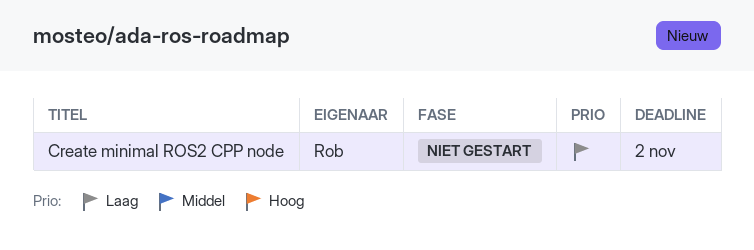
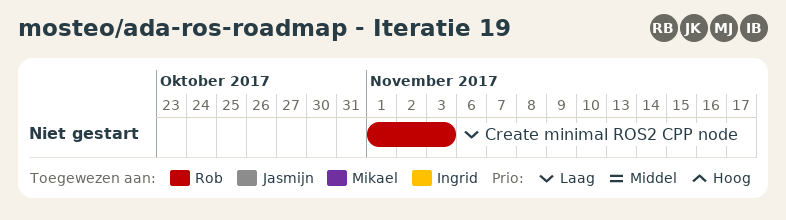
Create minimal ROS2 CPP node, due: Nov 2 -> Nov 3

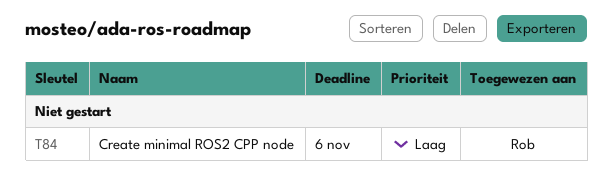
Create minimal ROS2 CPP node, due: Nov 3 -> Nov 6

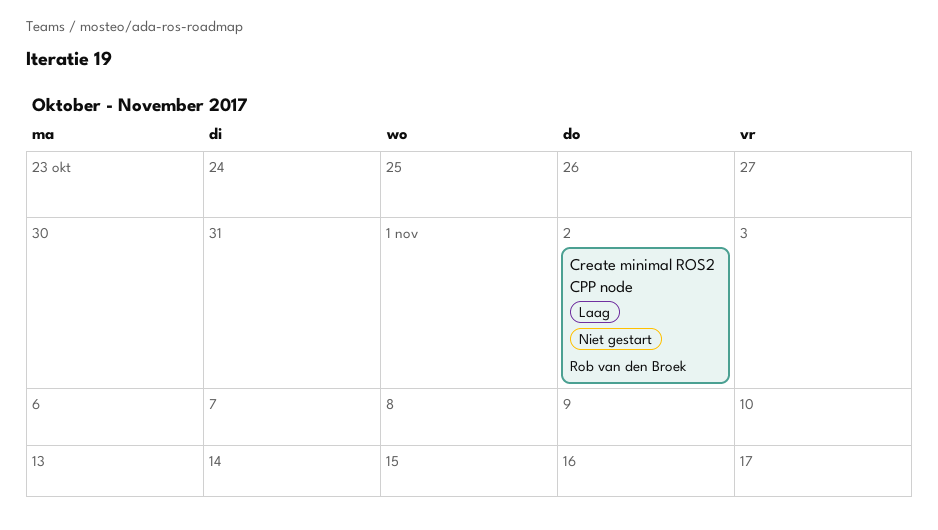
Create minimal ROS2 CPP node, due: Nov 6 -> Nov 2

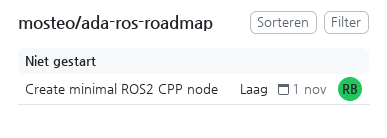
Create minimal ROS2 CPP node, due: Nov 2 -> Nov 1

